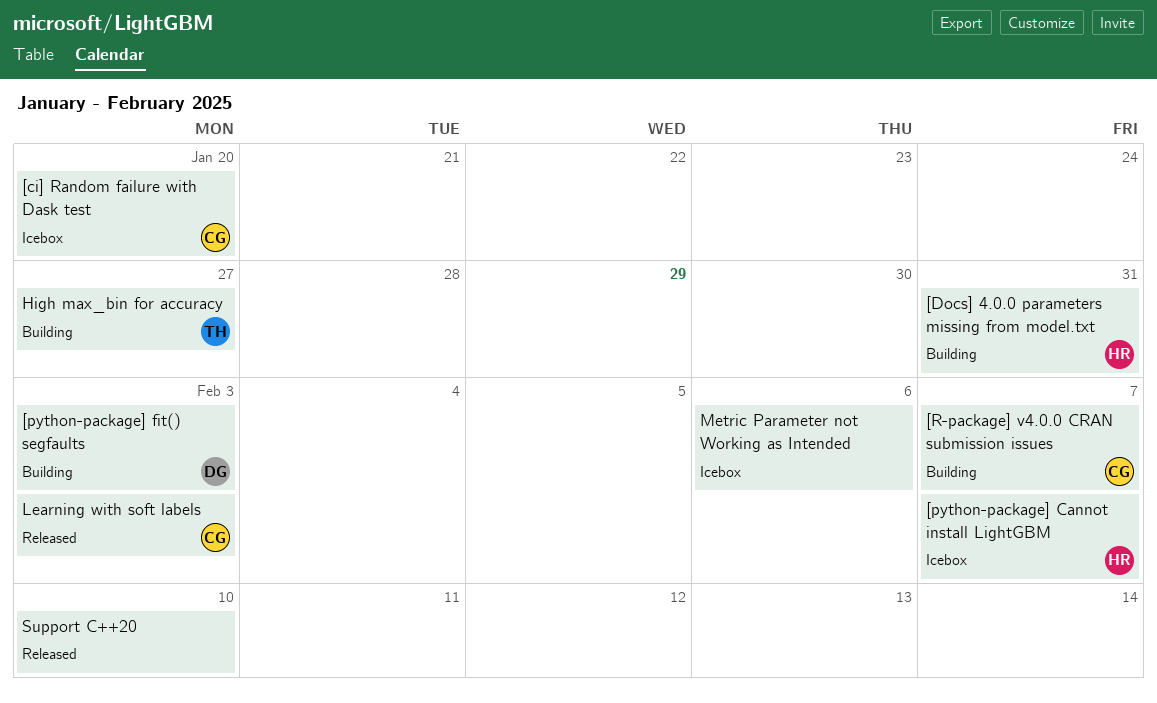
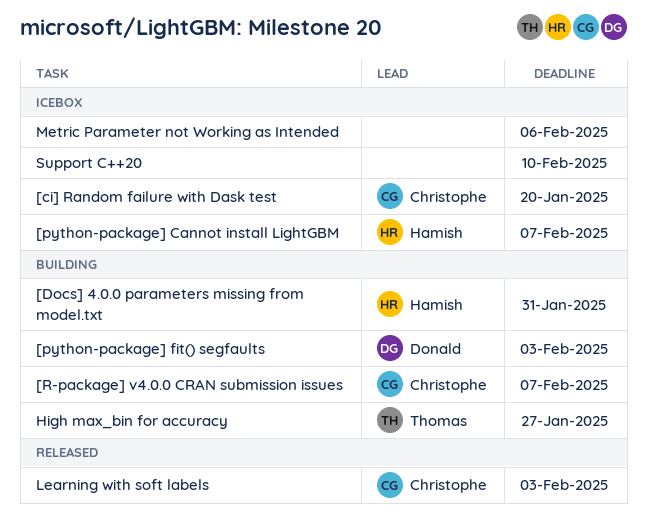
Support C++20, status: Released -> Icebox

